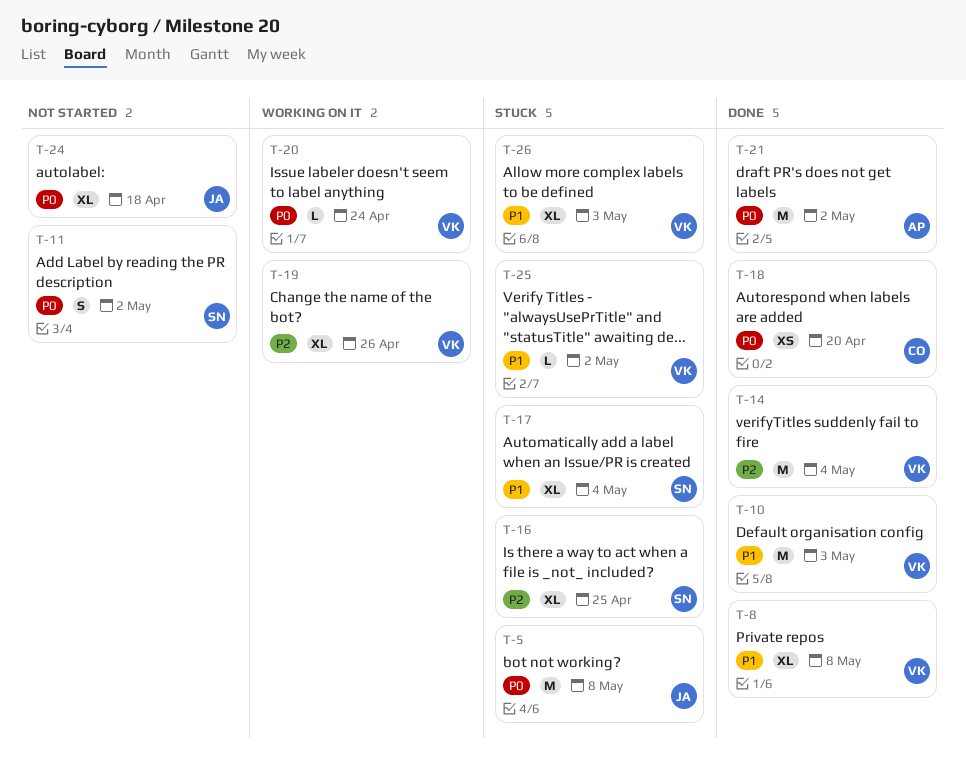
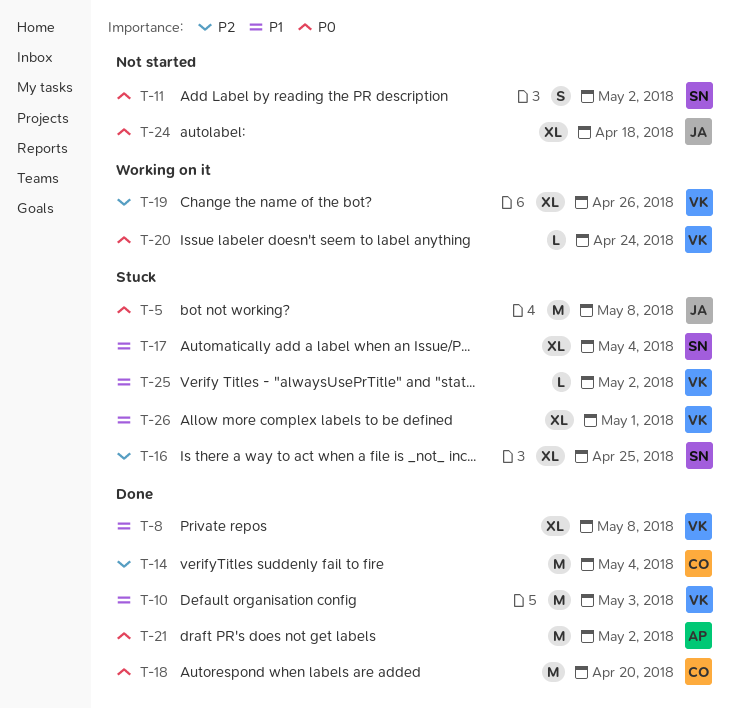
T-14, owner: VK -> CO
T-18, estimate: XS -> M
T-26, due: May 3 -> May 1

